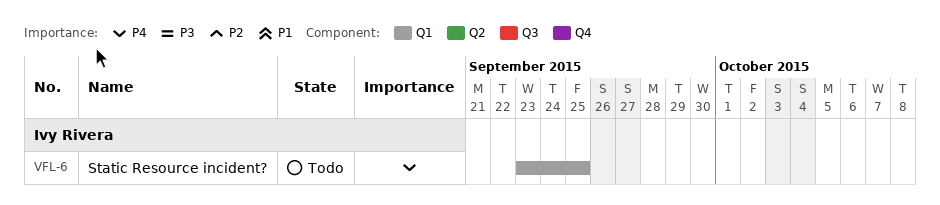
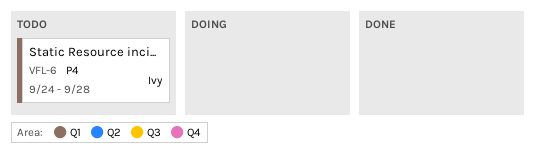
VFL-6, start: Sep 23 -> Sep 24
VFL-6, due: Sep 25 -> Sep 28

